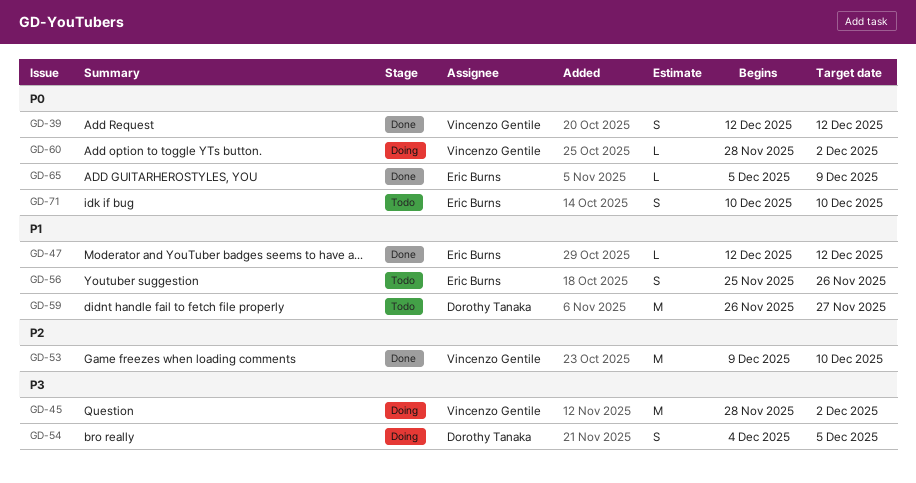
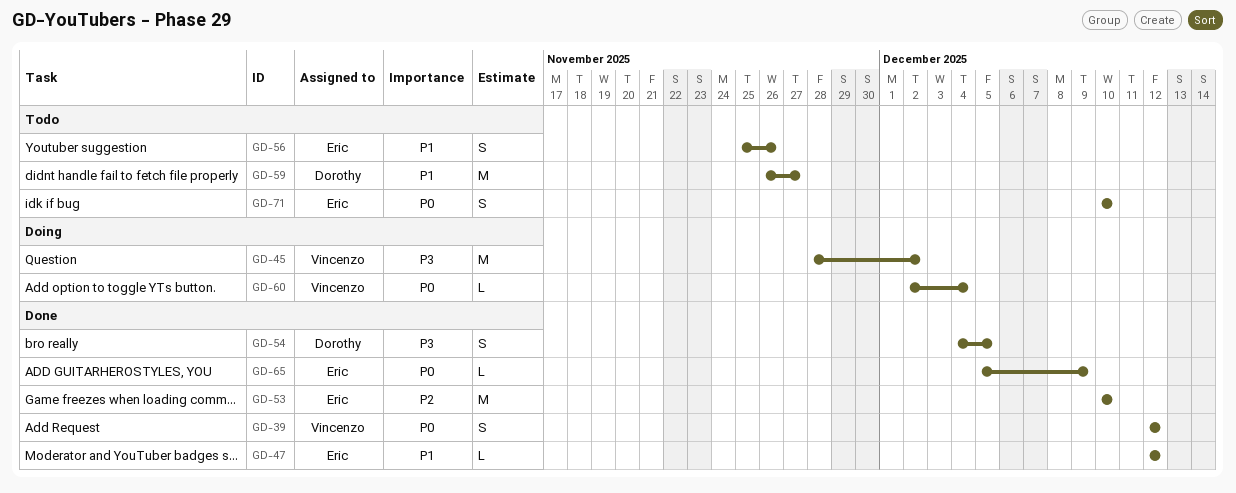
GD-53, owner: Vincenzo Gentile -> Eric Burns
GD-53, start: Dec 9 -> Dec 10
GD-54, status: Doing -> Done
GD-60, start: Nov 28 -> Dec 2
GD-60, due: Dec 2 -> Dec 4

